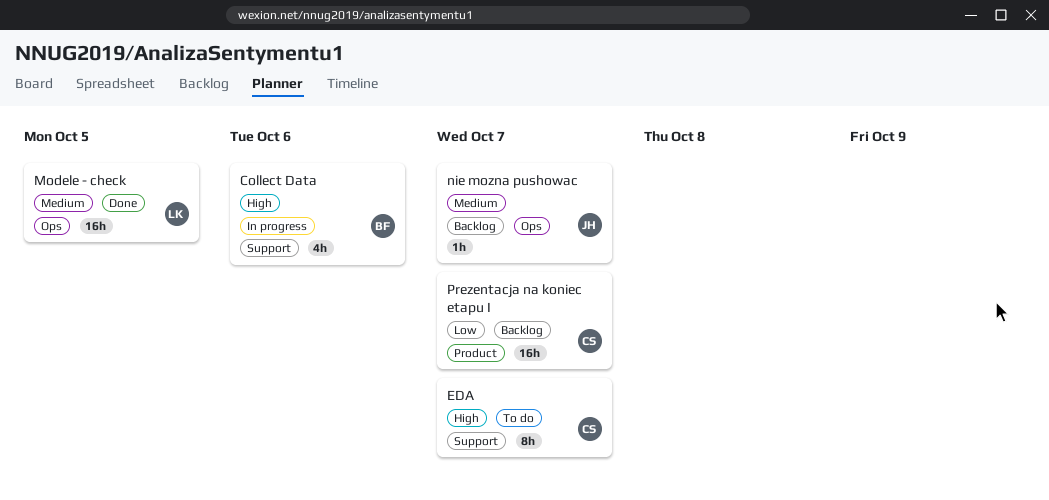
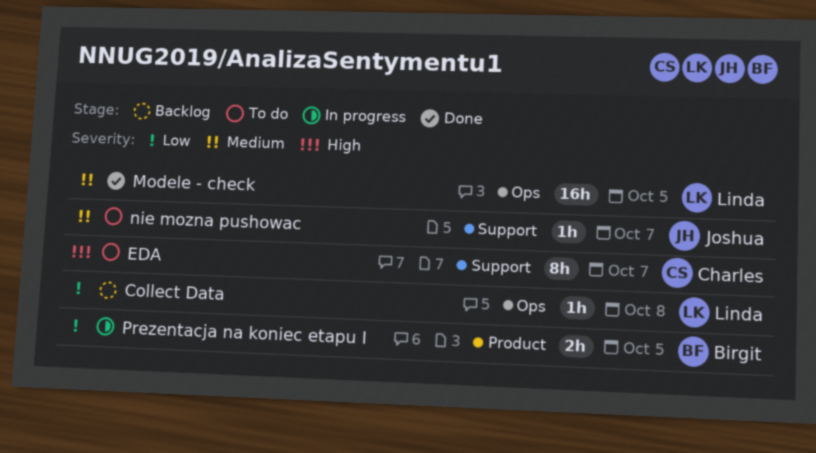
Collect Data, status: In progress -> Backlog
Collect Data, owner: Birgit -> Linda
Collect Data, priority: High -> Low
Collect Data, label: Support -> Ops
Collect Data, estimate: 4h -> 1h
Collect Data, due: Oct 6 -> Oct 8
nie mozna pushowac, status: Backlog -> To do
nie mozna pushowac, label: Ops -> Support
Prezentacja na koniec etapu I, status: Backlog -> In progress
Prezentacja na koniec etapu I, owner: Charles -> Birgit
Prezentacja na koniec etapu I, estimate: 16h -> 2h
Prezentacja na koniec etapu I, due: Oct 7 -> Oct 5

